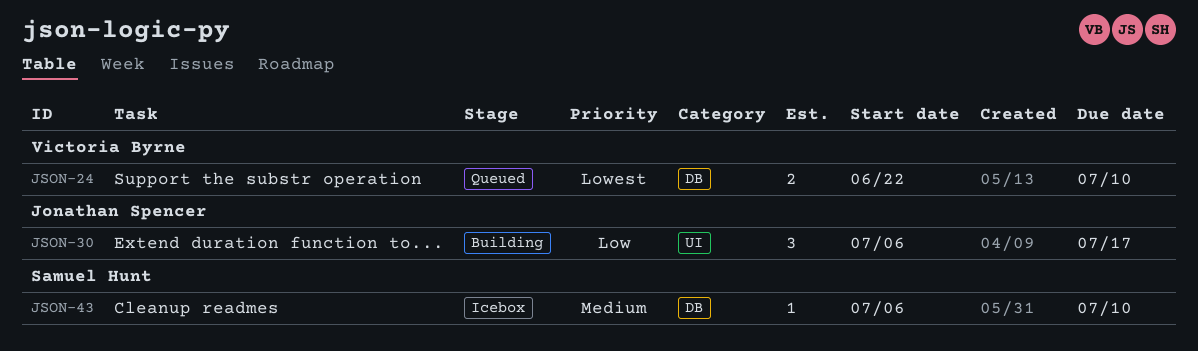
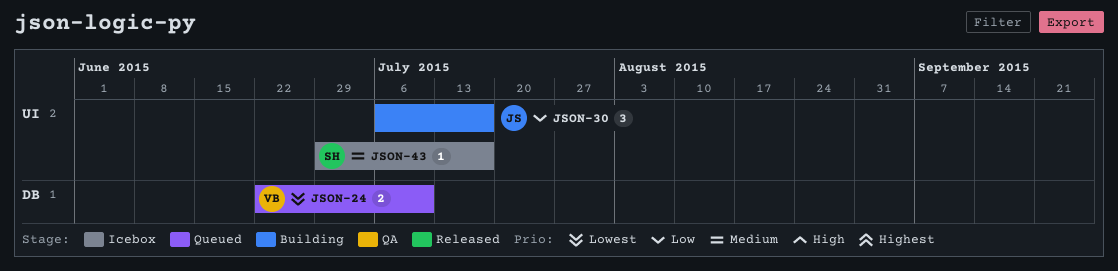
JSON-43, label: DB -> UI
JSON-43, start: Jul 6 -> Jun 29
JSON-43, due: Jul 10 -> Jul 17

